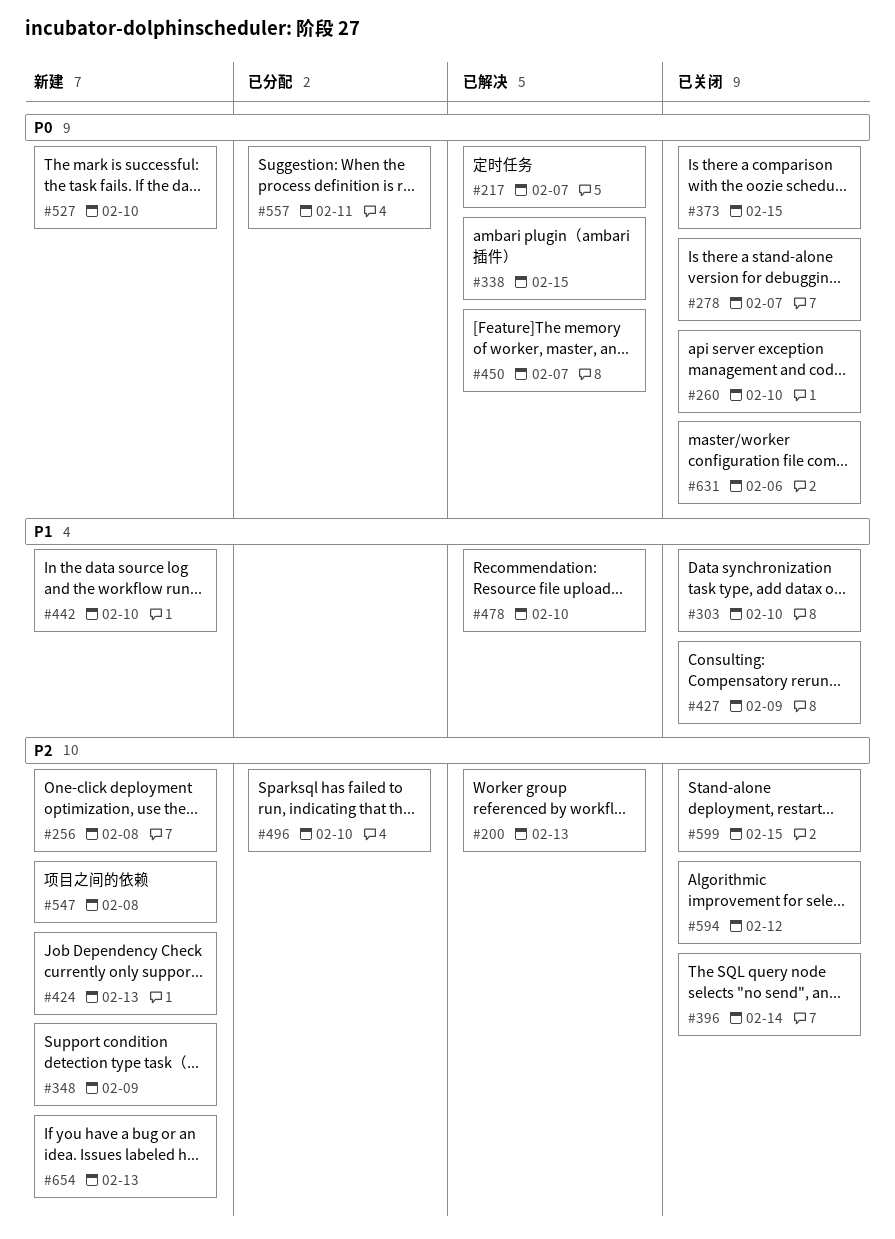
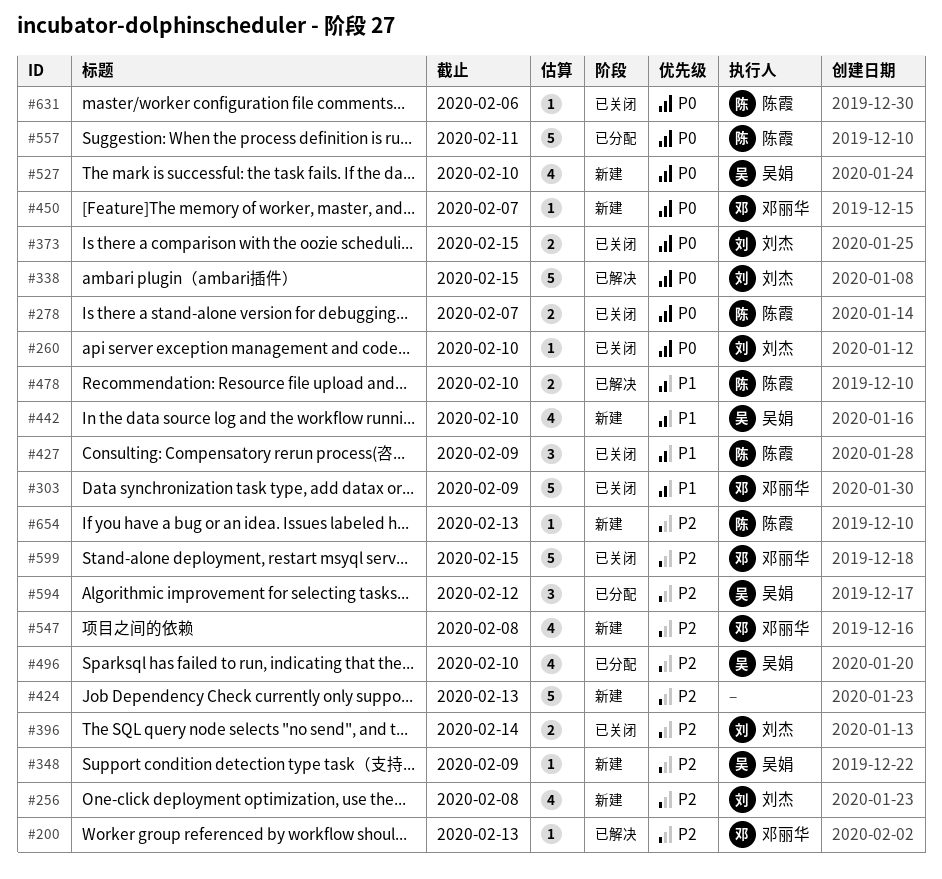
#217: present -> none
#303, due: Feb 10 -> Feb 9
#450, status: 已解决 -> 新建
#594, status: 已关闭 -> 已分配

